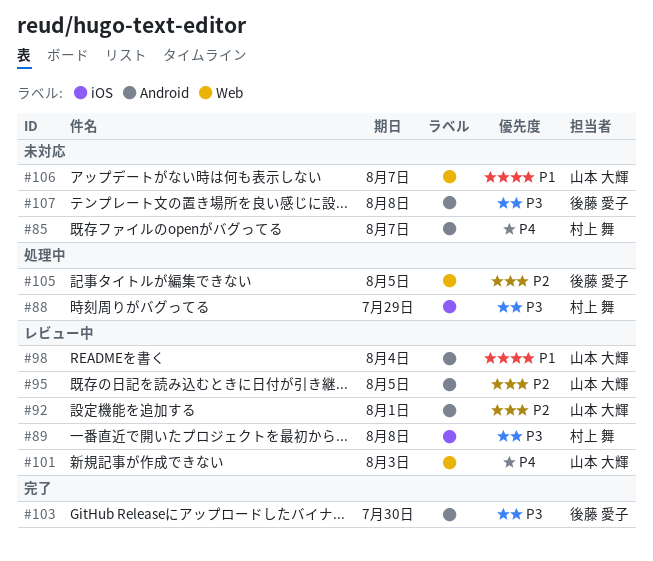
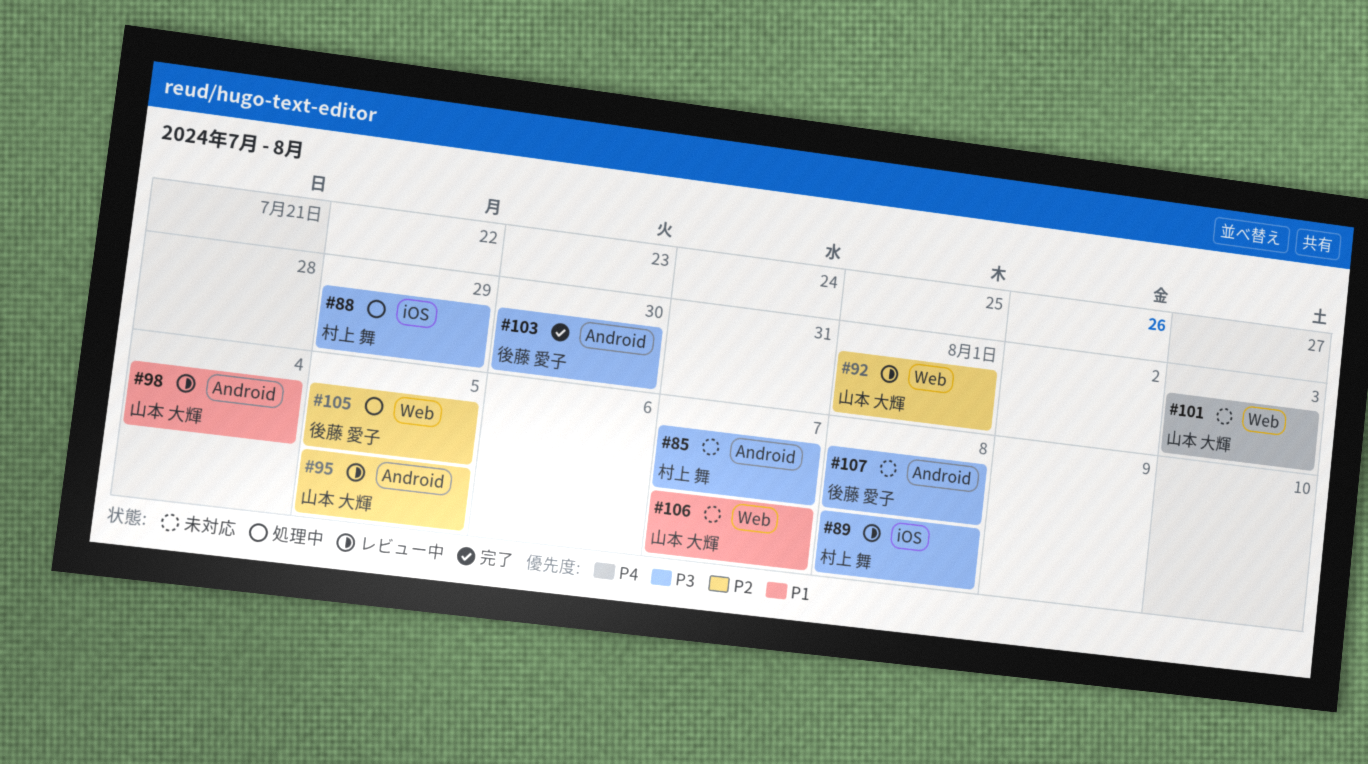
#85, priority: P4 -> P3
#92, label: Android -> Web
#101, status: レビュー中 -> 未対応

